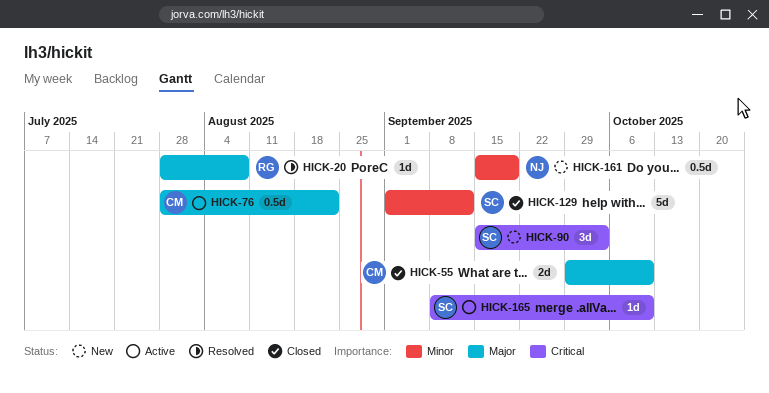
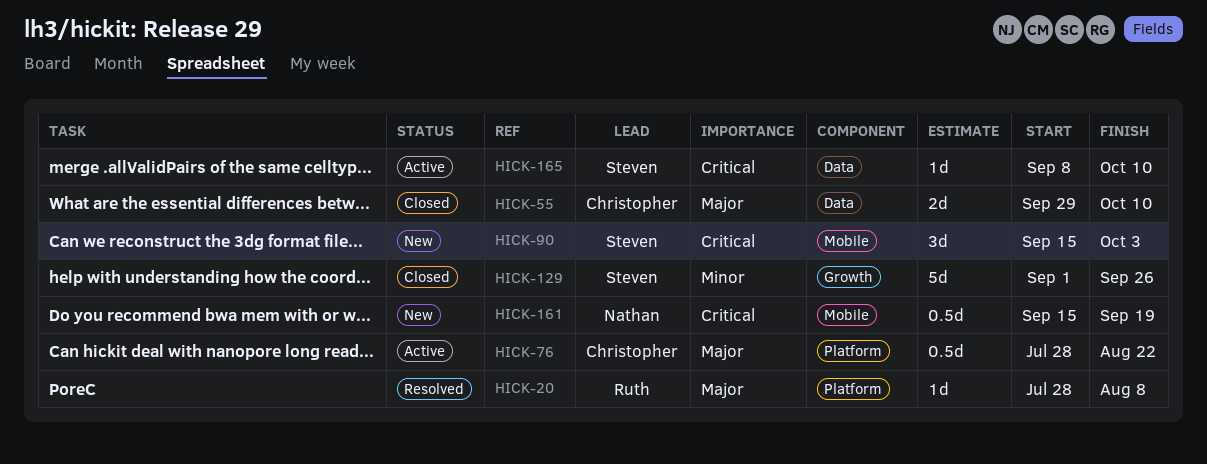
HICK-129, due: Sep 12 -> Sep 26
HICK-161, priority: Minor -> Critical

